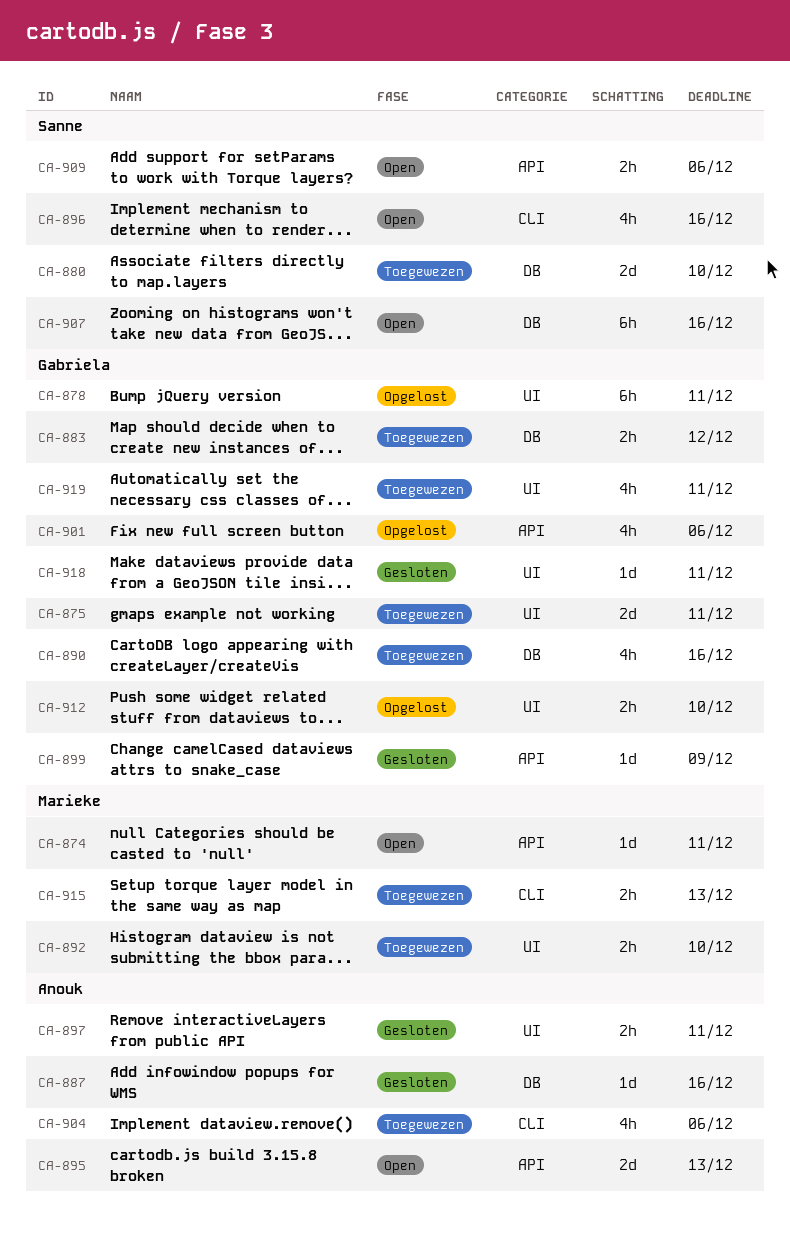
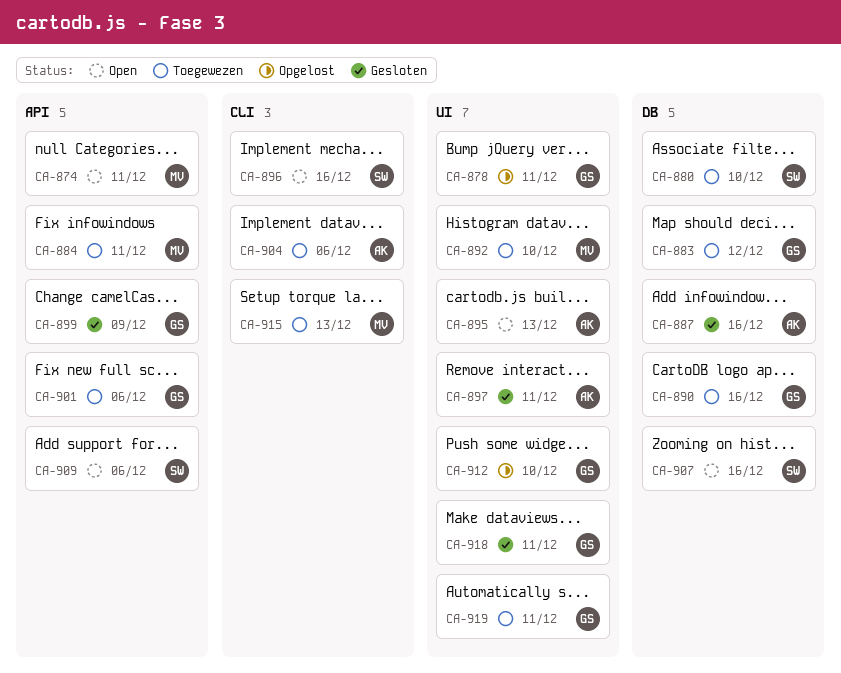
CA-875: present -> none
CA-884: none -> present
CA-895, label: API -> UI
CA-901, status: Opgelost -> Toegewezen

